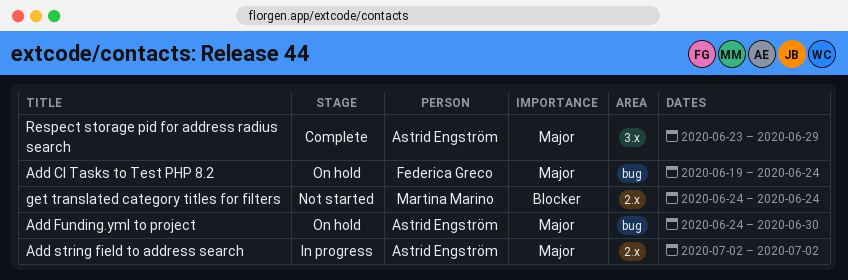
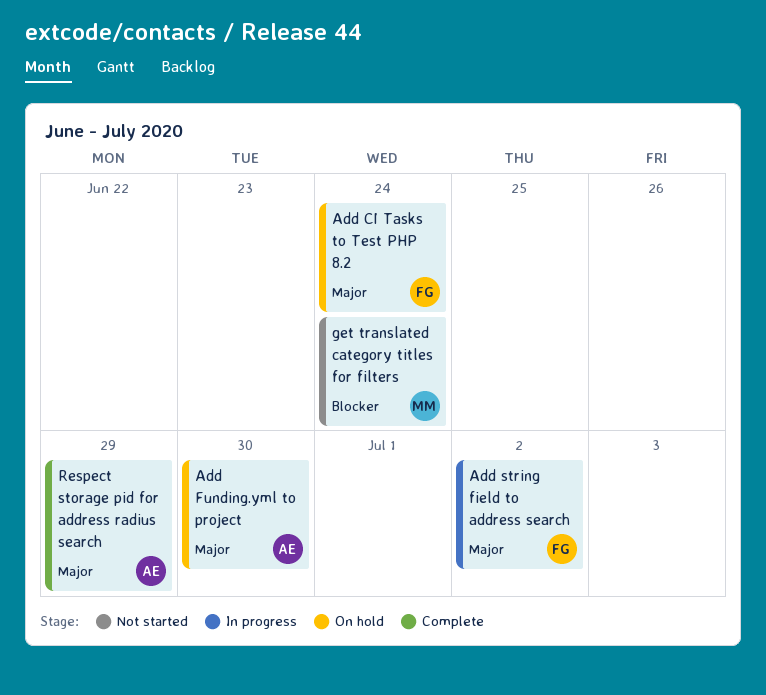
Add string field to address search, owner: Astrid Engström -> Federica Greco

